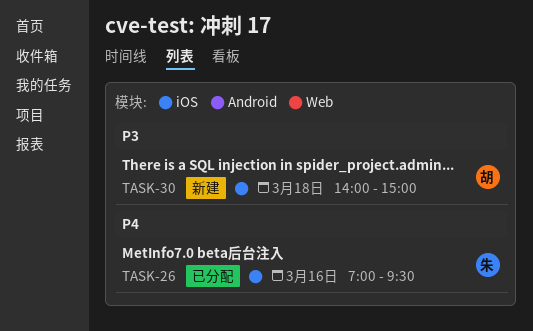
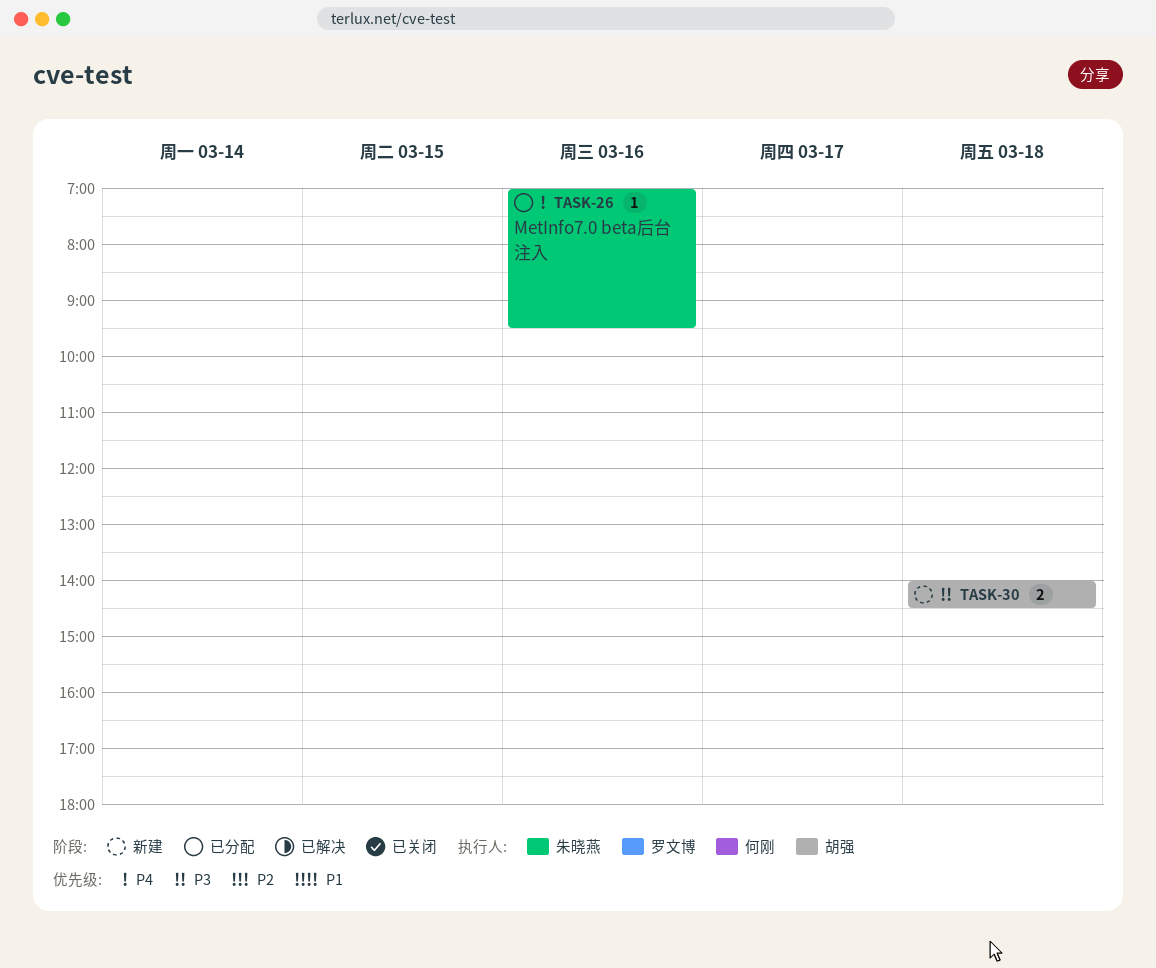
TASK-30, ends: 15:00 -> 14:30

